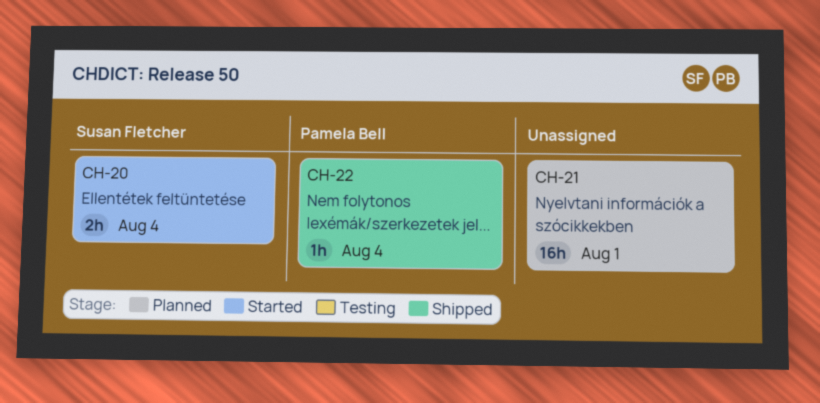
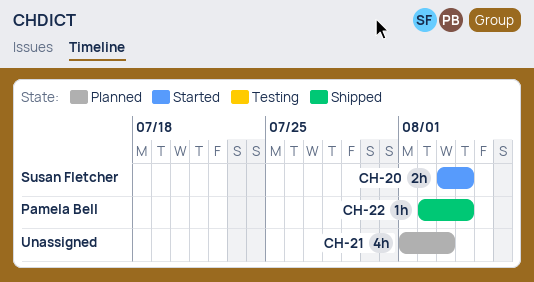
CH-21, estimate: 16h -> 4h
CH-21, due: Aug 1 -> Aug 3

